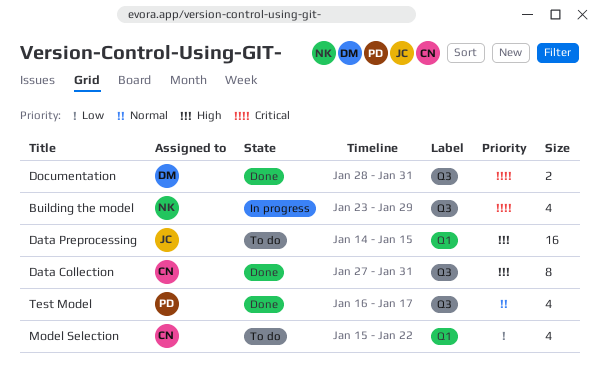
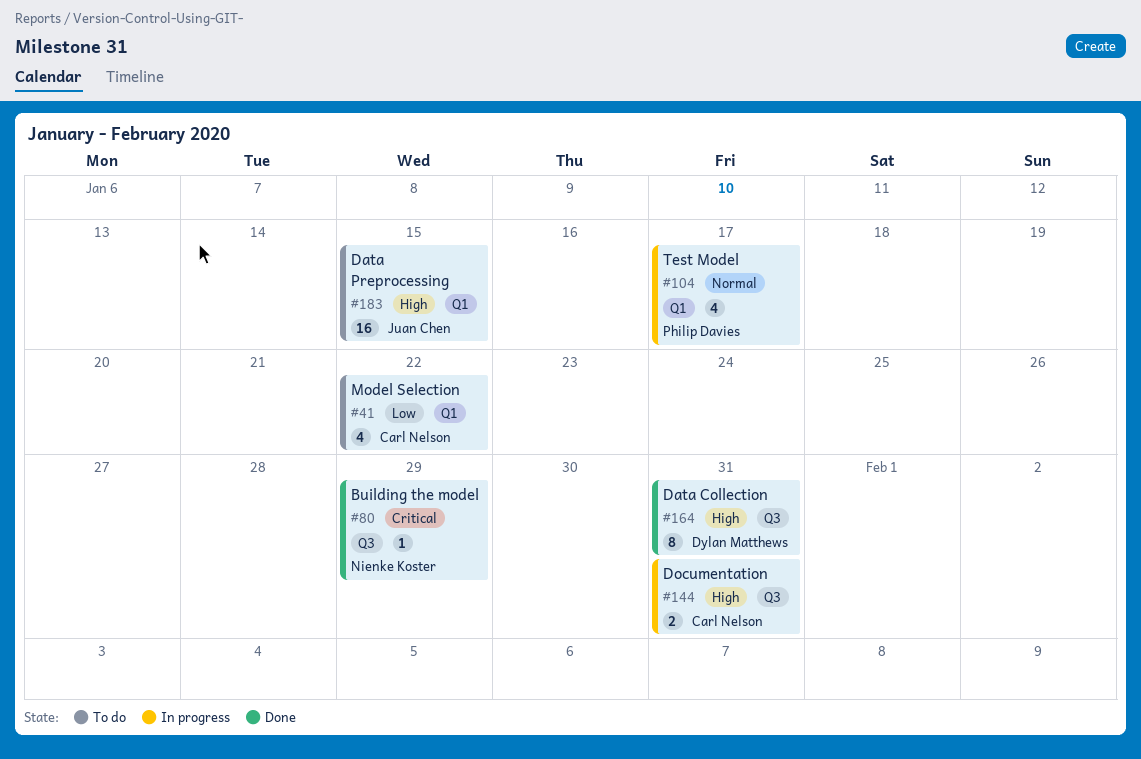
Building the model, status: In progress -> Done
Building the model, estimate: 4 -> 1
Data Collection, owner: Carl Nelson -> Dylan Matthews
Documentation, status: Done -> In progress
Documentation, owner: Dylan Matthews -> Carl Nelson
Documentation, priority: Critical -> High
Test Model, status: Done -> In progress
Test Model, label: Q3 -> Q1

